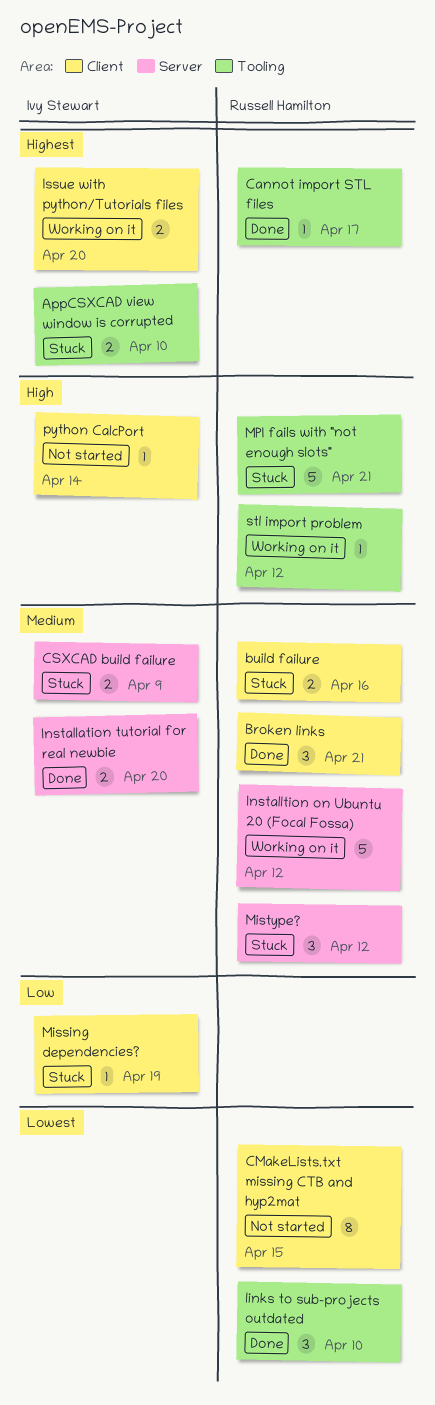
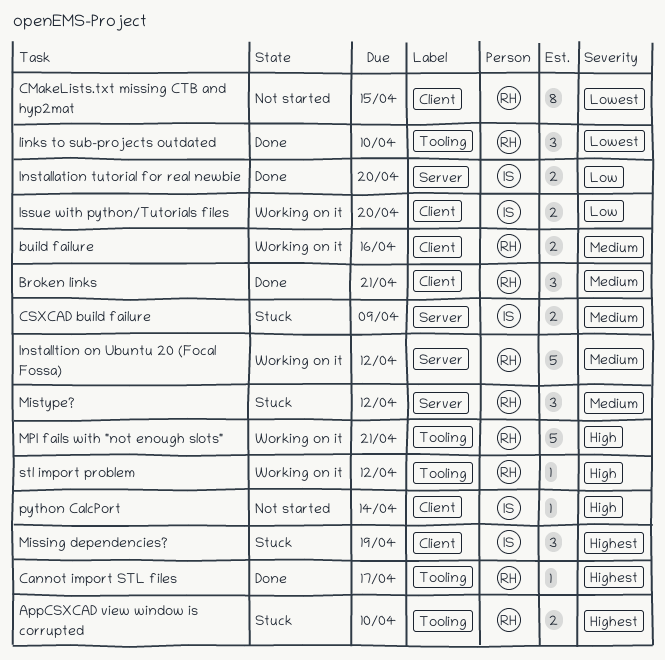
AppCSXCAD view window is corrupted, owner: Ivy Stewart -> Russell Hamilton
build failure, status: Stuck -> Working on it
Installation tutorial for real newbie, priority: Medium -> Low
Issue with python/Tutorials files, priority: Highest -> Low
Missing dependencies?, priority: Low -> Highest
Missing dependencies?, estimate: 1 -> 3
MPI fails with "not enough slots", status: Stuck -> Working on it

